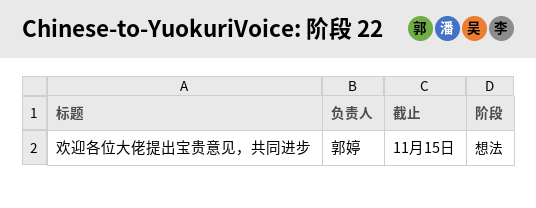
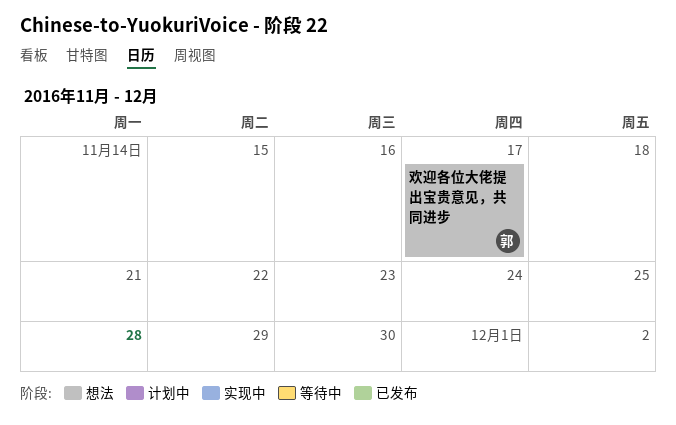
欢迎各位大佬提出宝贵意见，共同进步, due: Nov 15 -> Nov 17

